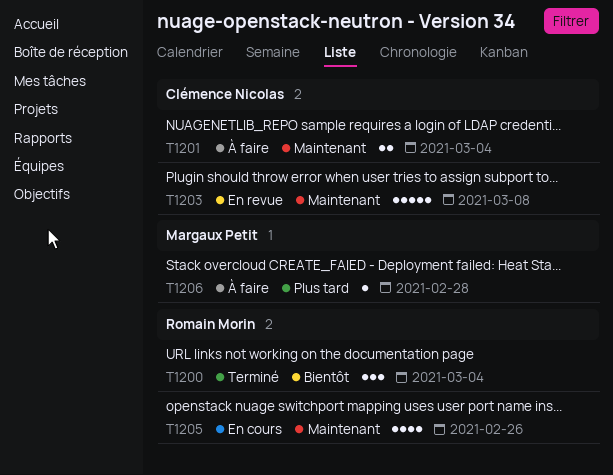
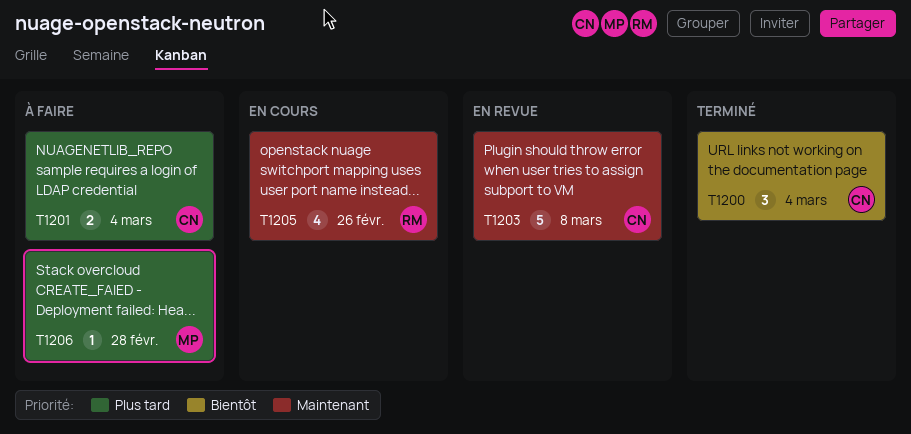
T1200, owner: Romain Morin -> Clémence Nicolas
T1201, priority: Maintenant -> Plus tard

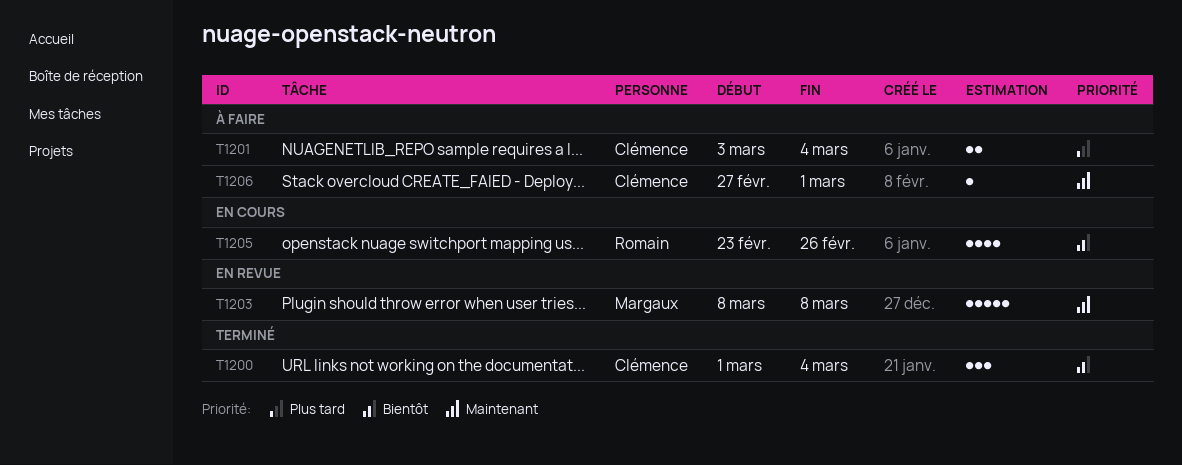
T1203, owner: Clémence -> Margaux
T1205, priority: Maintenant -> Bientôt
T1206, owner: Margaux -> Clémence
T1206, priority: Plus tard -> Maintenant
T1206, due: Feb 28 -> Mar 1

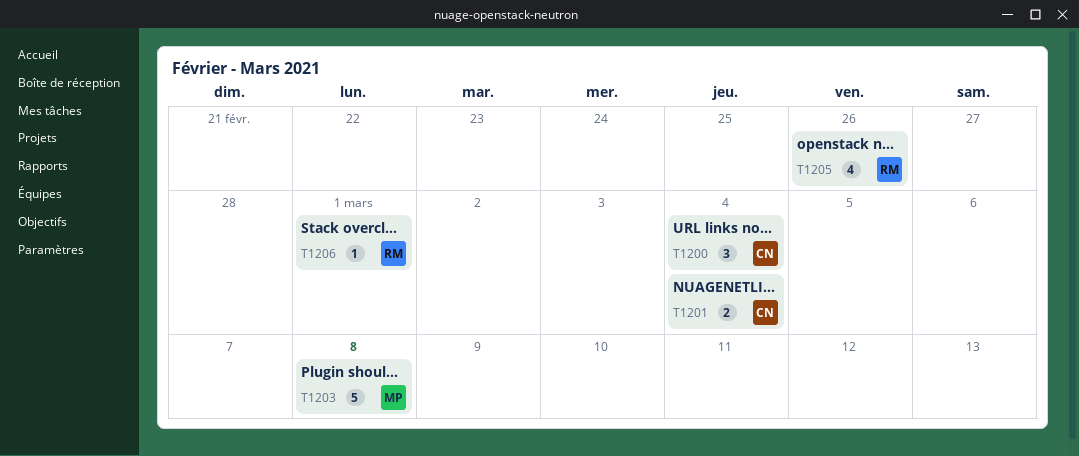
T1206, owner: Clémence -> Romain

